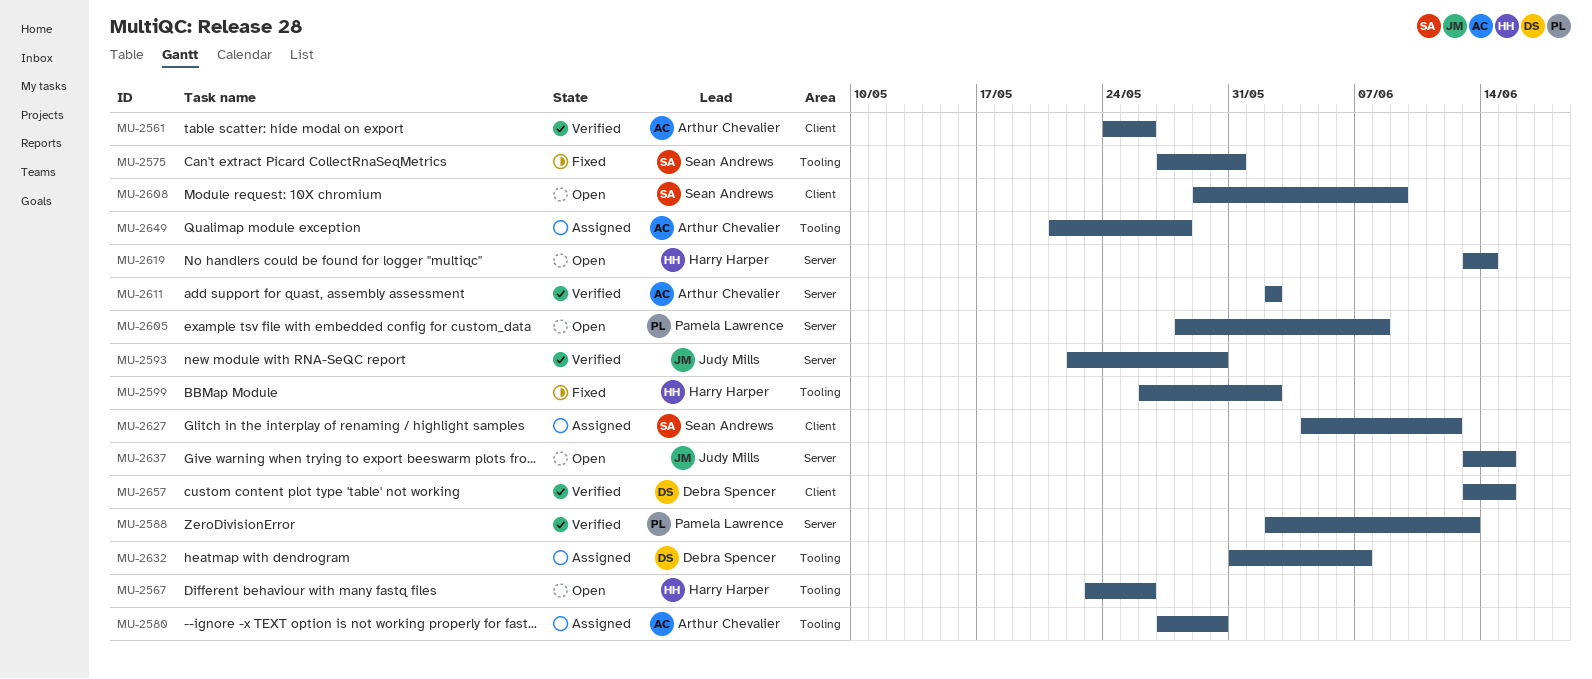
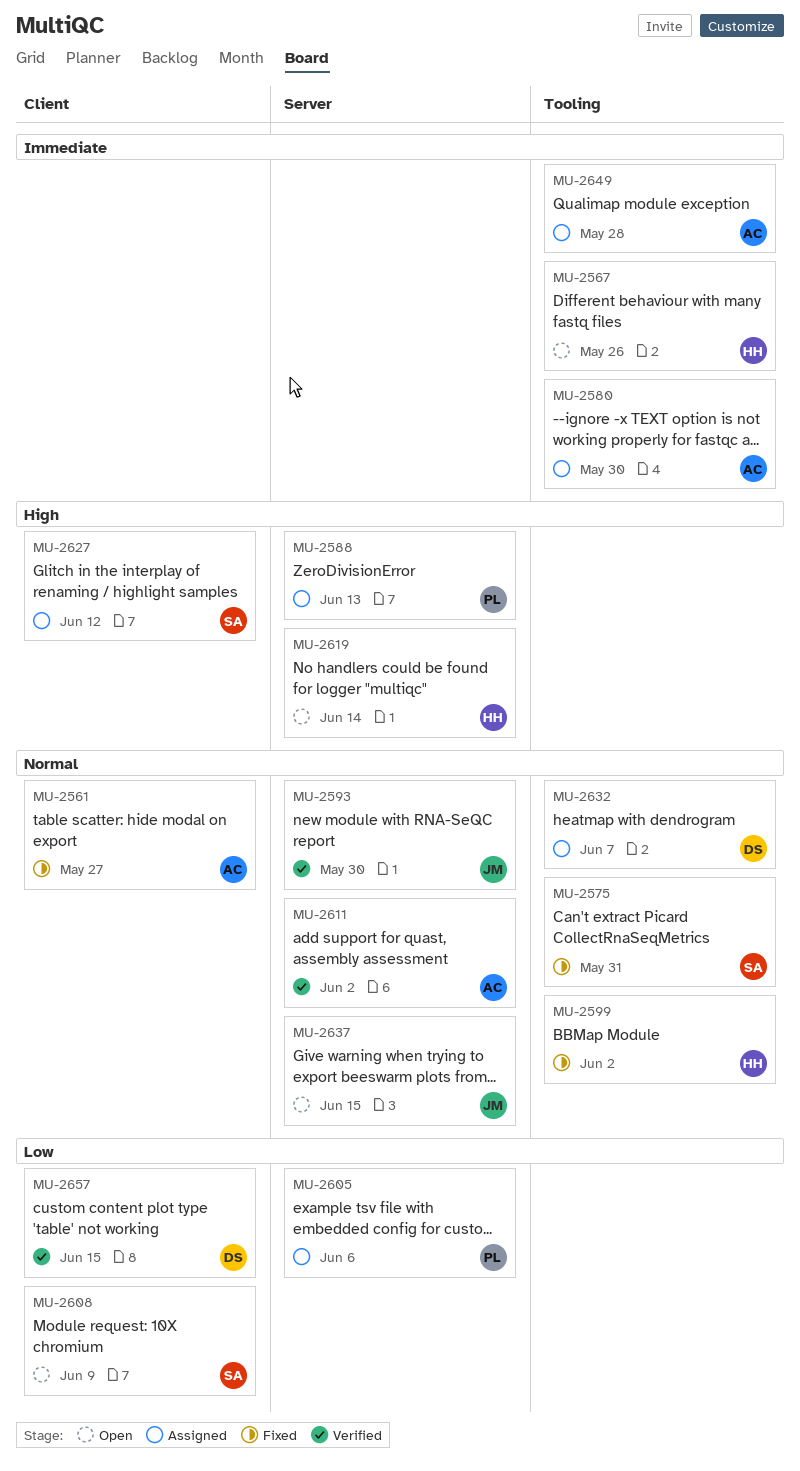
MU-2561, status: Verified -> Fixed
MU-2561, due: May 26 -> May 27
MU-2588, status: Verified -> Assigned
MU-2605, status: Open -> Assigned
MU-2605, due: Jun 8 -> Jun 6

